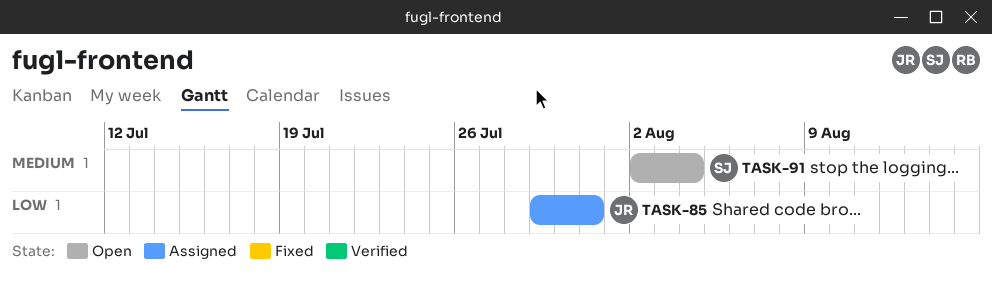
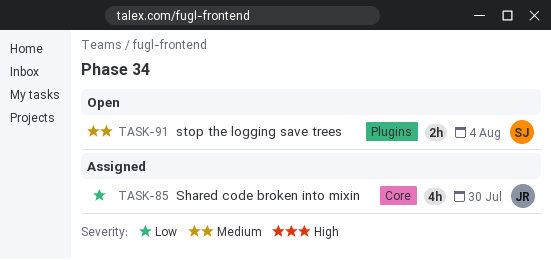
TASK-85, due: Jul 31 -> Jul 30

